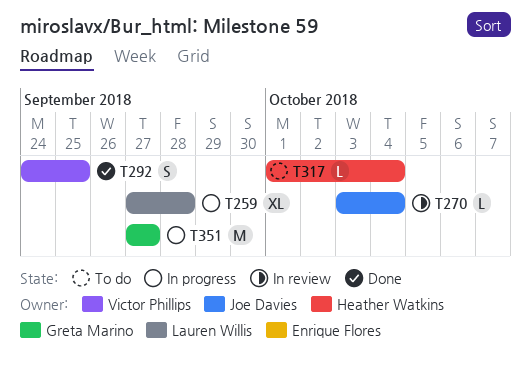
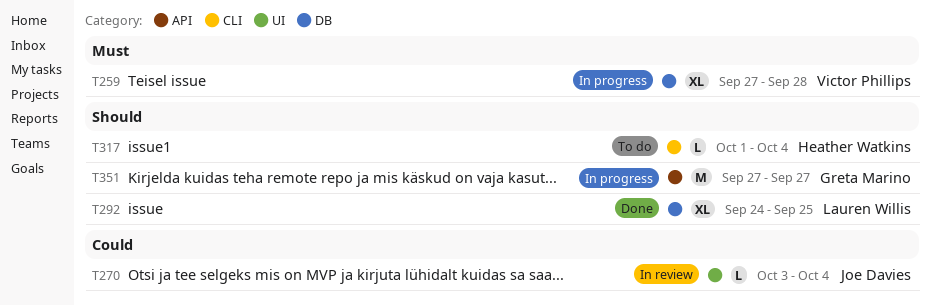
T259, owner: Lauren Willis -> Victor Phillips
T292, owner: Victor Phillips -> Lauren Willis
T292, estimate: S -> XL

